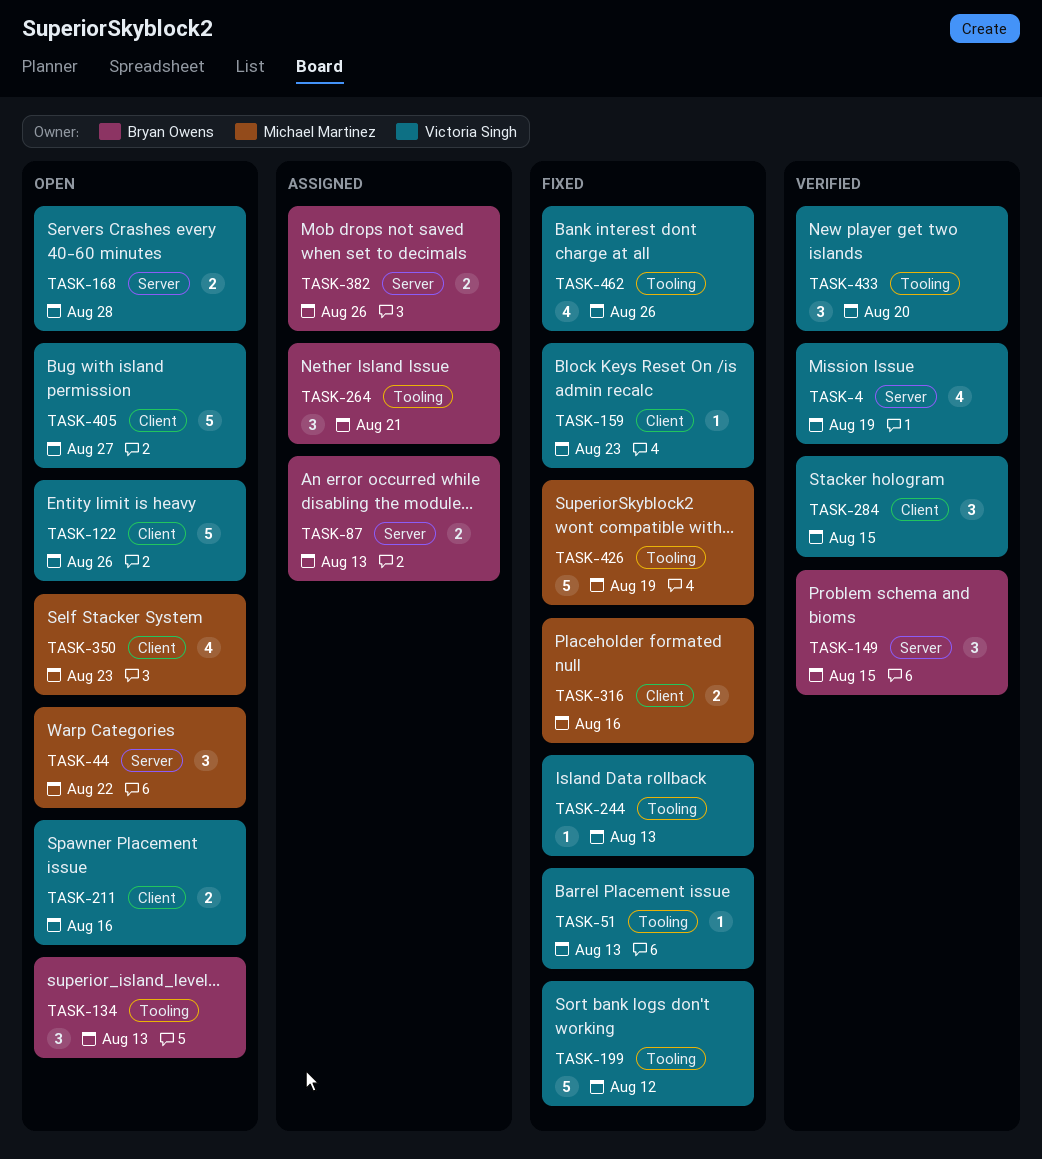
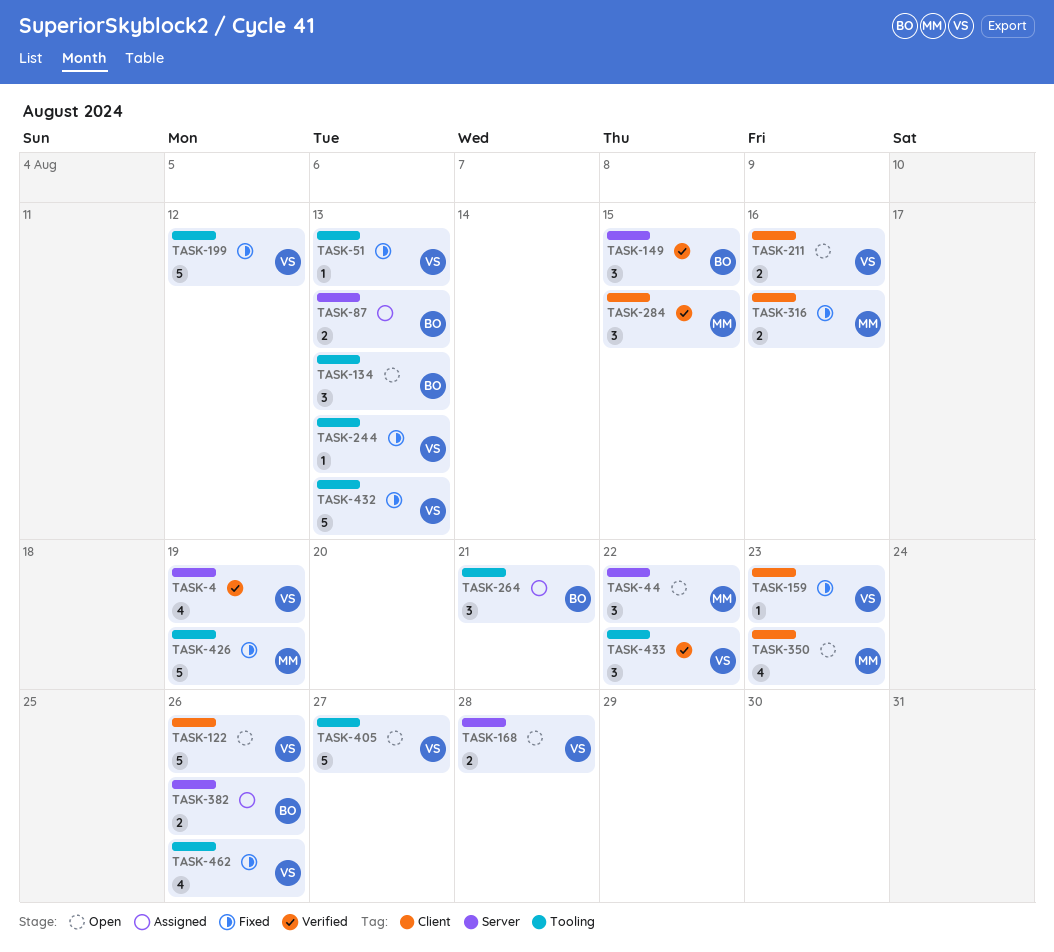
TASK-284, owner: Victoria Singh -> Michael Martinez
TASK-405, label: Client -> Tooling
TASK-432: none -> present
TASK-433, due: Aug 20 -> Aug 22

